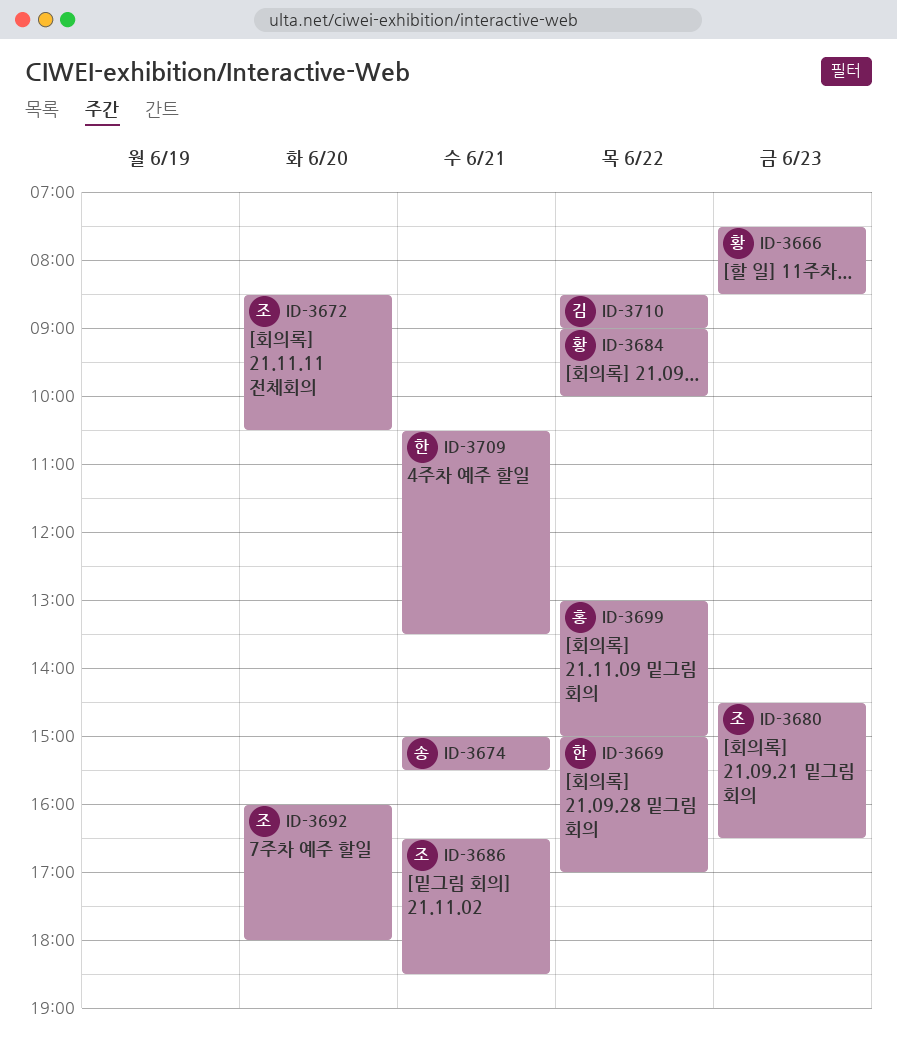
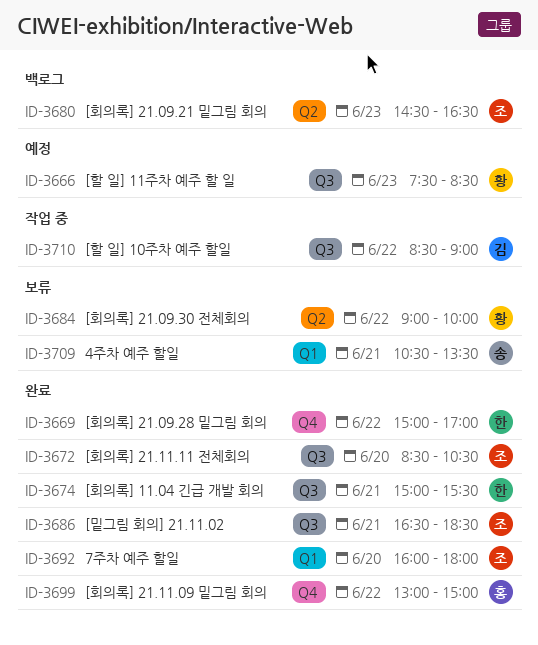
ID-3674, owner: 송 -> 한
ID-3709, owner: 한 -> 송

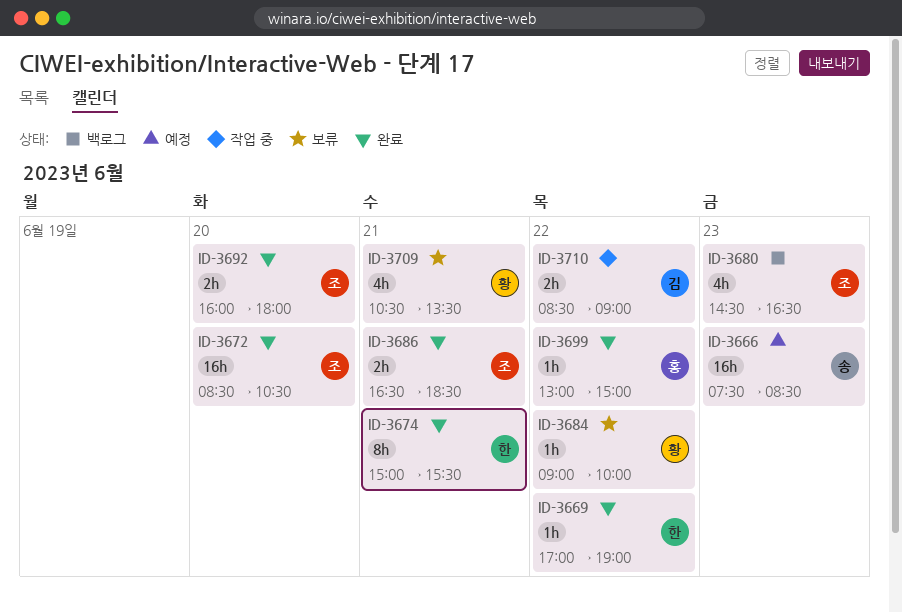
ID-3666, owner: 황 -> 송
ID-3669, begins: 15:00 -> 17:00
ID-3669, ends: 17:00 -> 19:00
ID-3709, owner: 송 -> 황

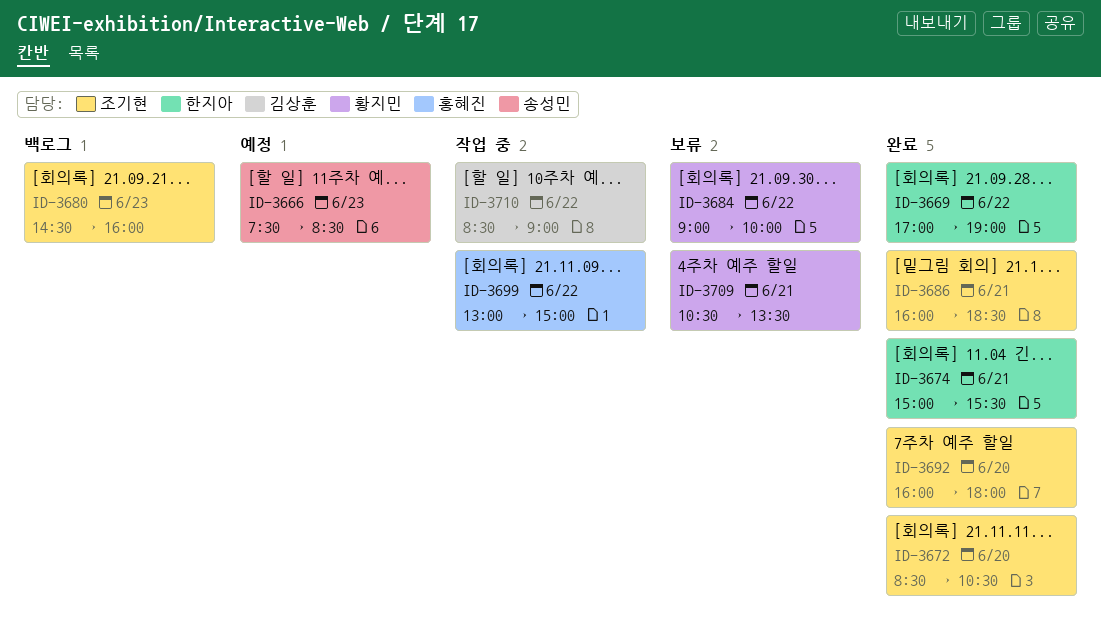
ID-3680, ends: 16:30 -> 16:00
ID-3686, begins: 16:30 -> 16:00
ID-3699, status: 완료 -> 작업 중

